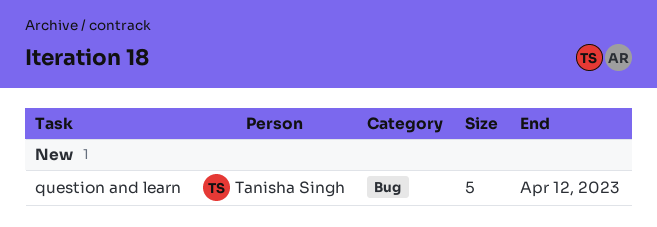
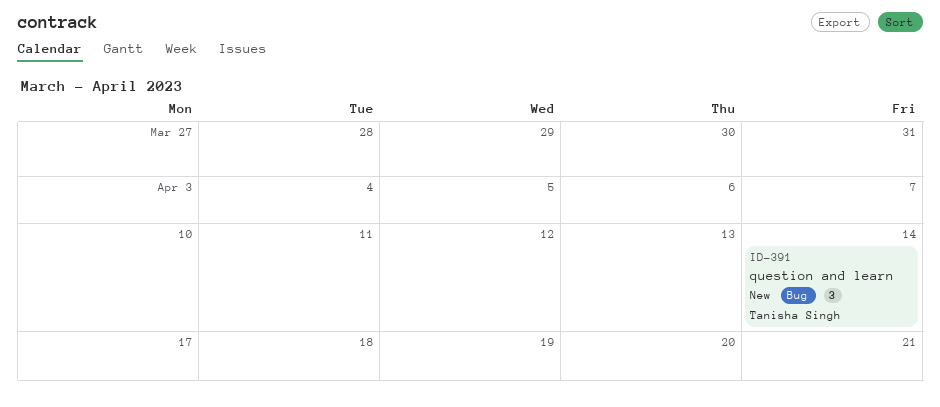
question and learn, estimate: 5 -> 3
question and learn, due: Apr 12 -> Apr 14

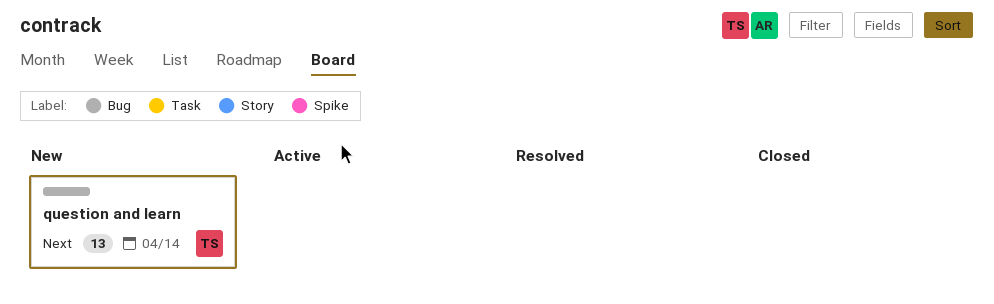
question and learn, estimate: 3 -> 13

